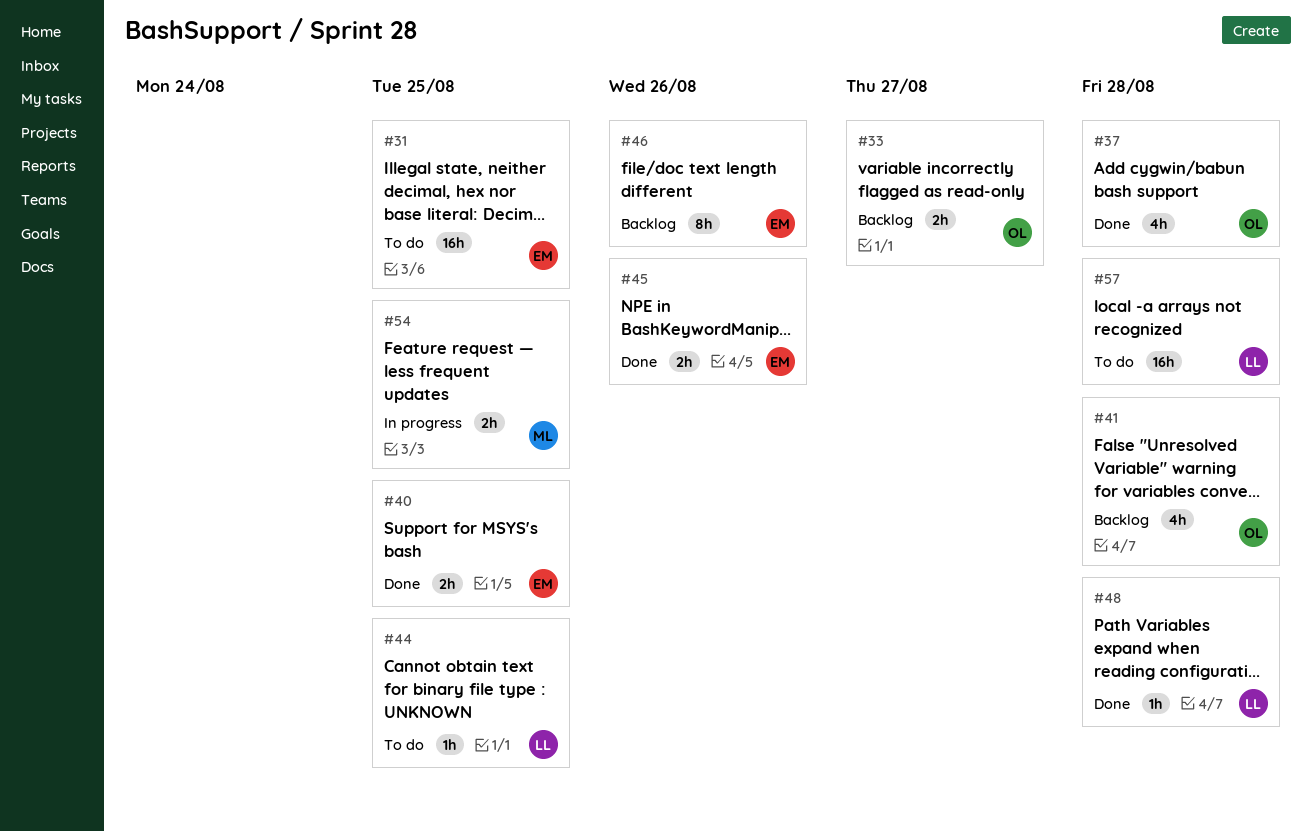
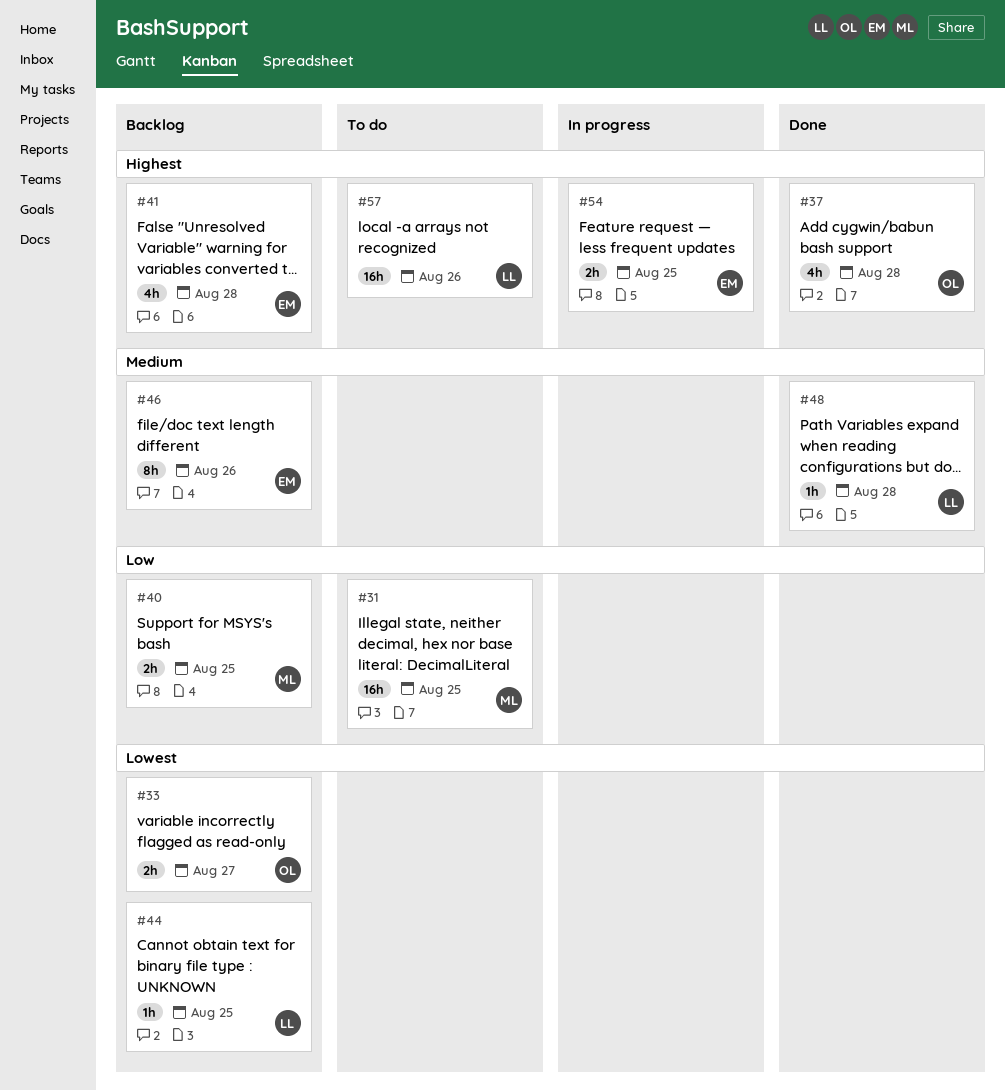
#31, owner: EM -> ML
#40, status: Done -> Backlog
#40, owner: EM -> ML
#41, owner: OL -> EM
#44, status: To do -> Backlog
#45: present -> none
#54, owner: ML -> EM
#57, due: Aug 28 -> Aug 26

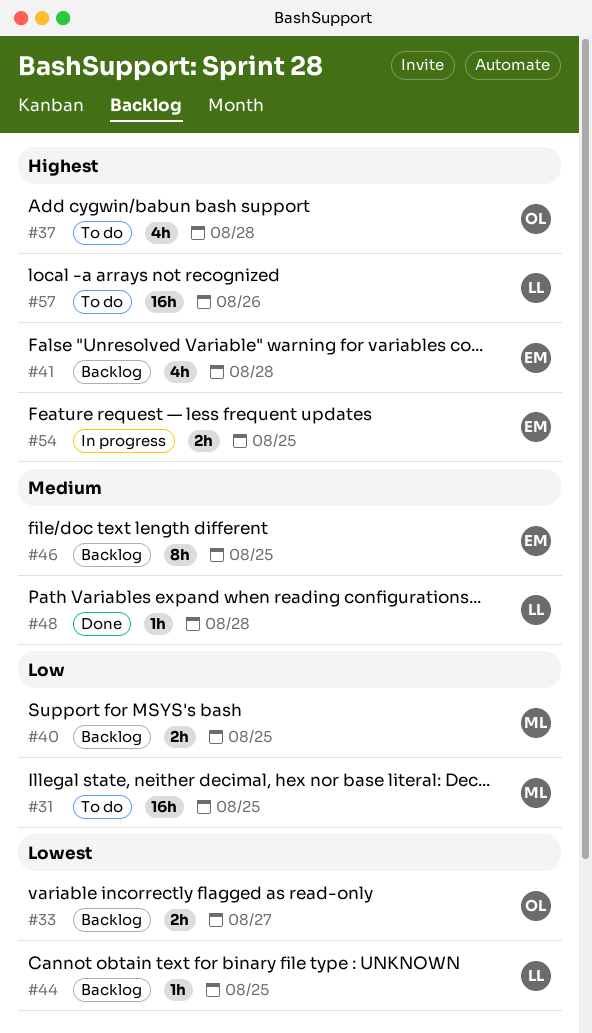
#37, status: Done -> To do
#46, due: Aug 26 -> Aug 25

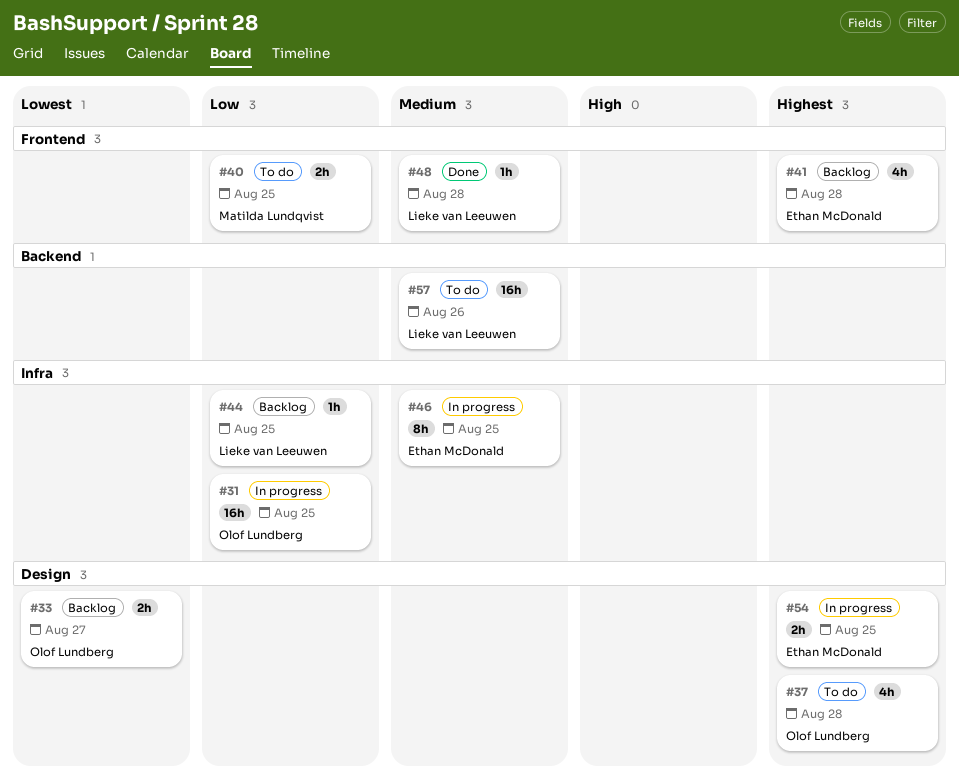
#31, status: To do -> In progress
#31, owner: Matilda Lundqvist -> Olof Lundberg
#40, status: Backlog -> To do
#44, priority: Lowest -> Low
#46, status: Backlog -> In progress
#57, priority: Highest -> Medium

